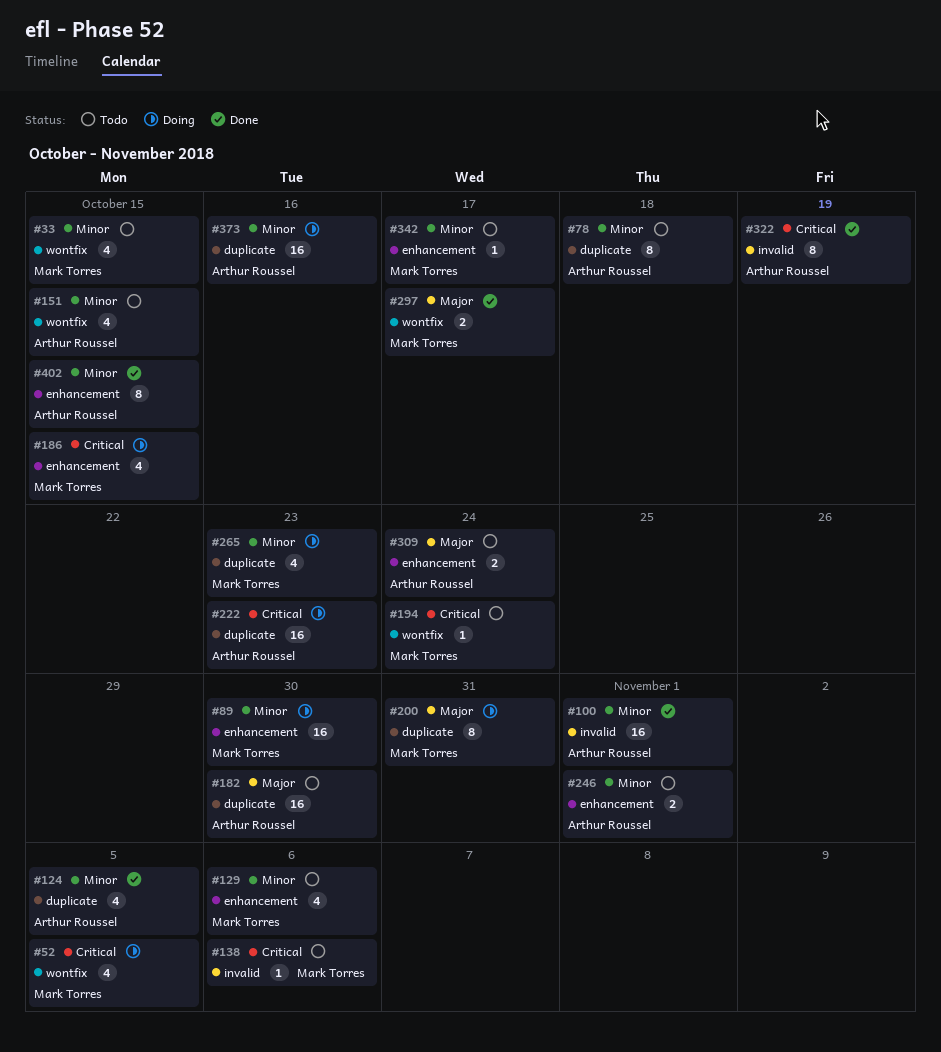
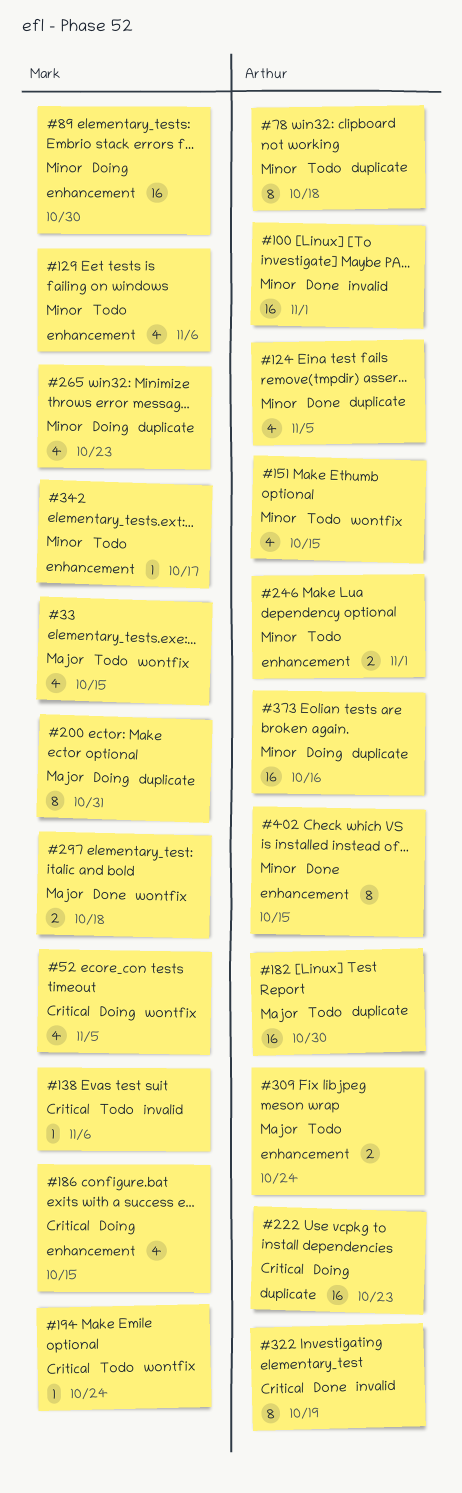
#33, priority: Minor -> Major
#297, due: Oct 17 -> Oct 18

